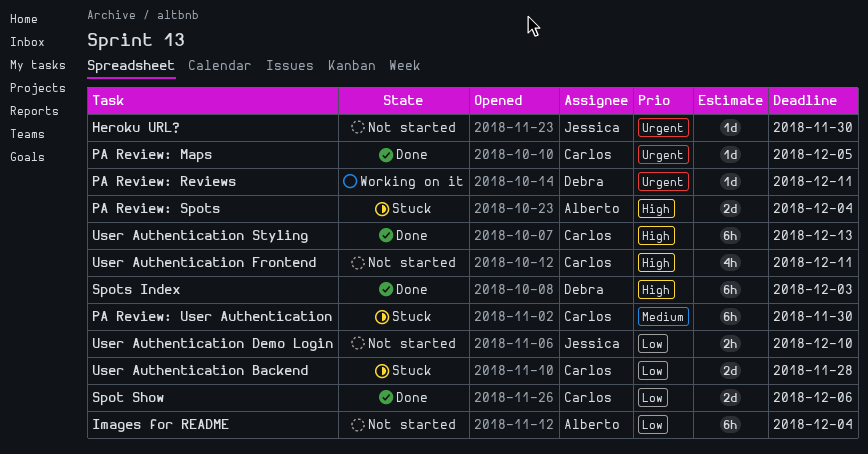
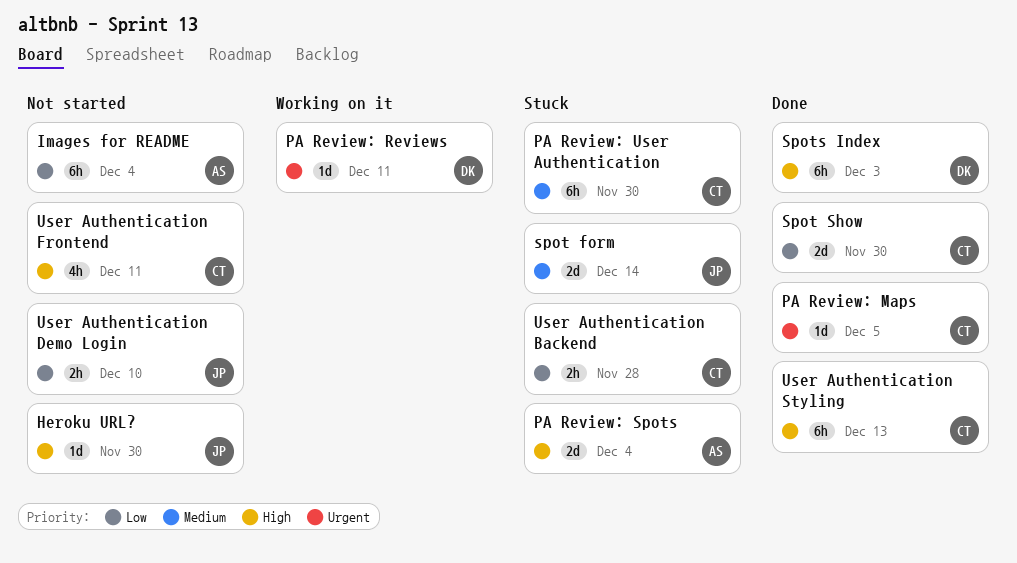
Heroku URL?, priority: Urgent -> High
spot form: none -> present
Spot Show, due: Dec 6 -> Nov 30
User Authentication Backend, estimate: 2d -> 2h

